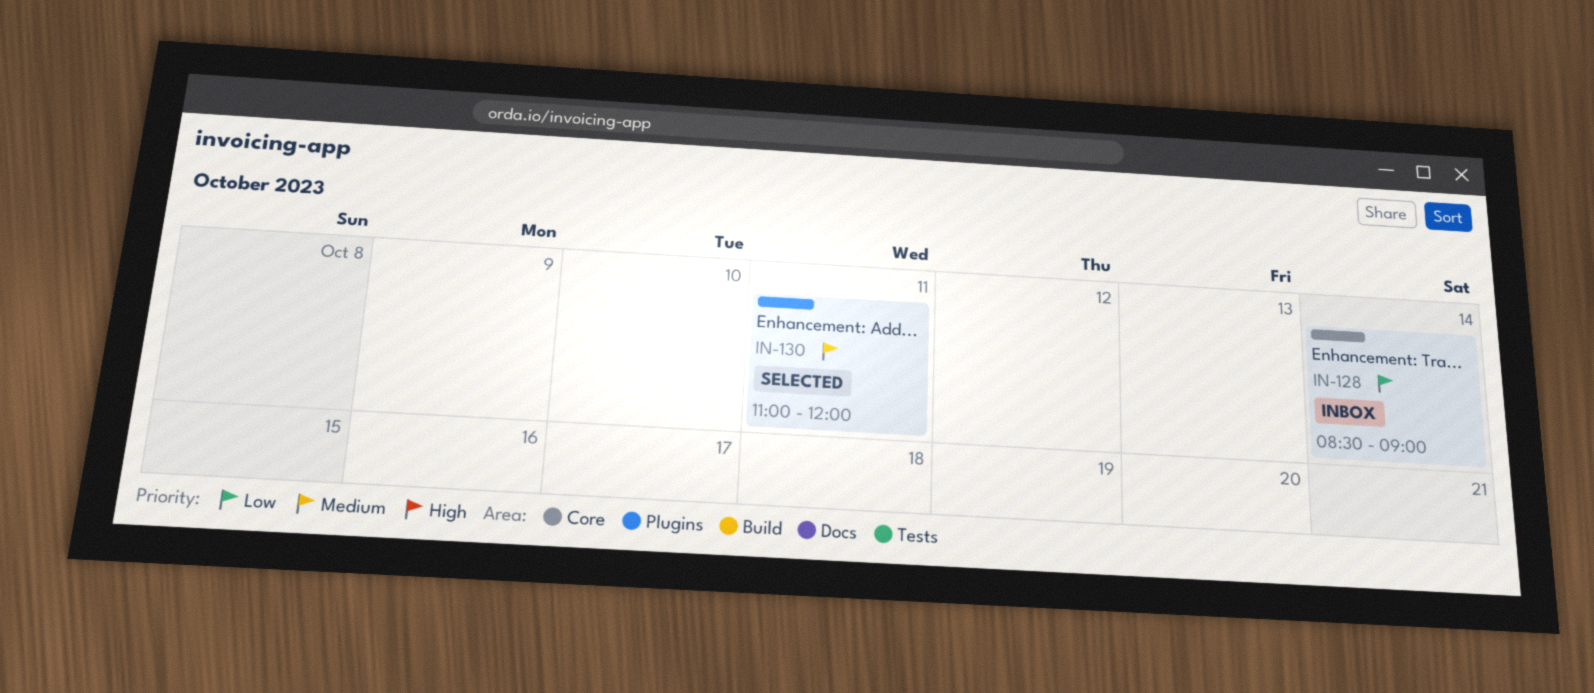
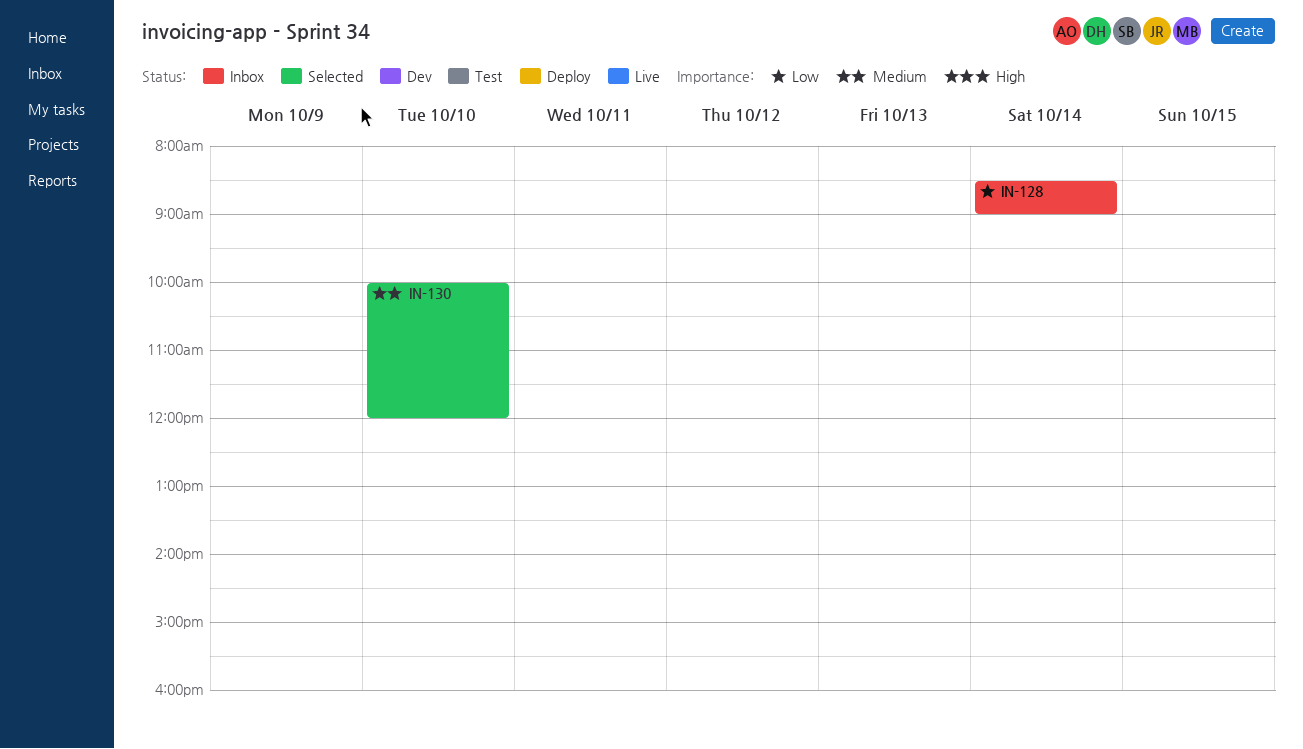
IN-130, day: Oct 11 -> Oct 10
IN-130, begins: 11:00 -> 10:00

